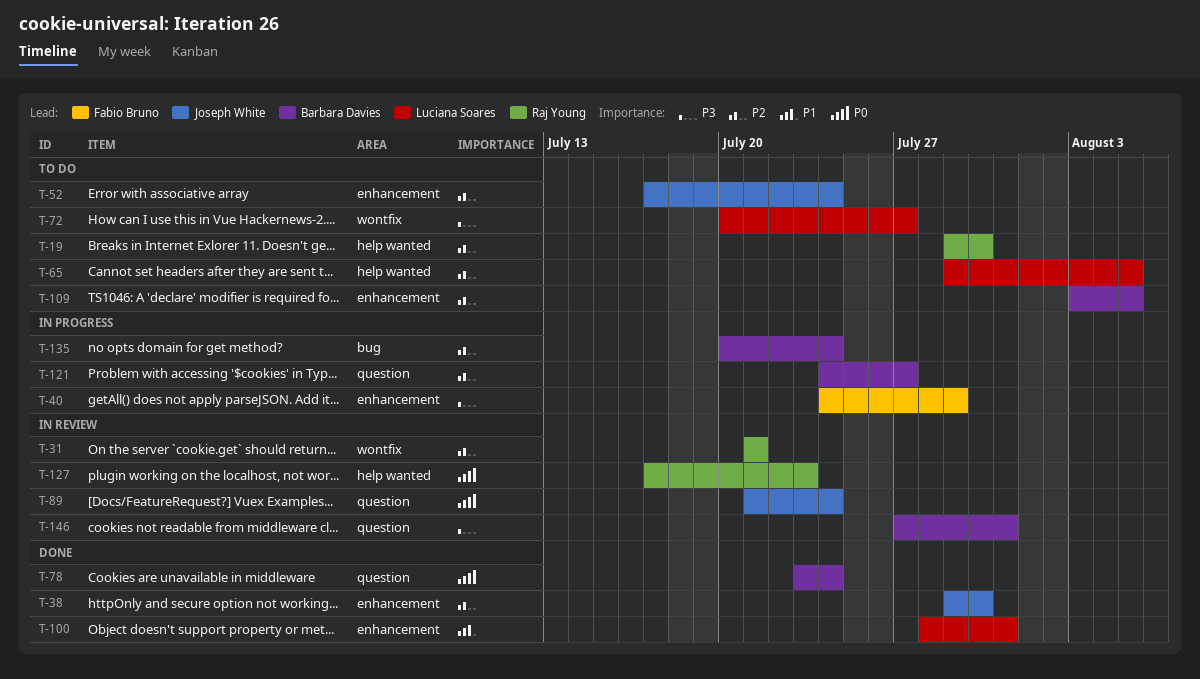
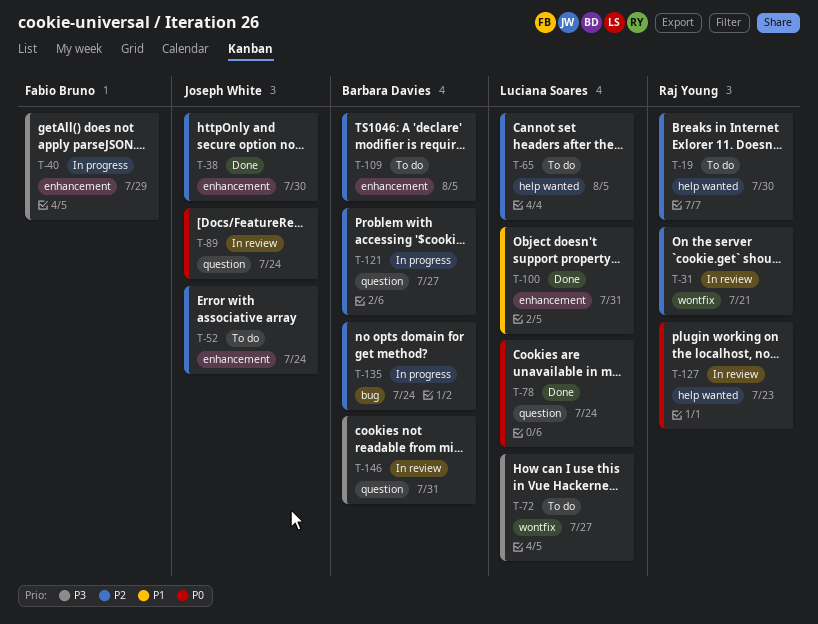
T-78, owner: Barbara Davies -> Luciana Soares

